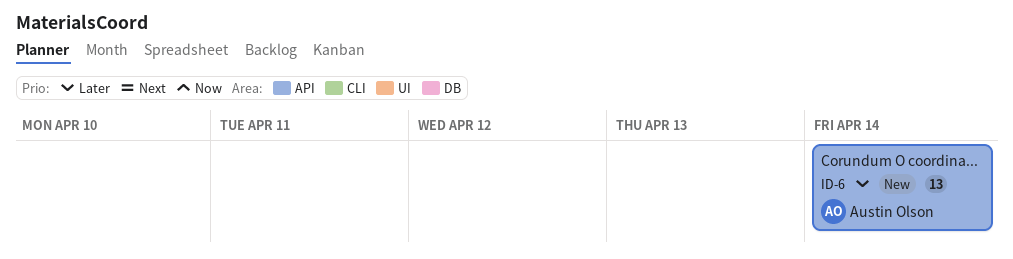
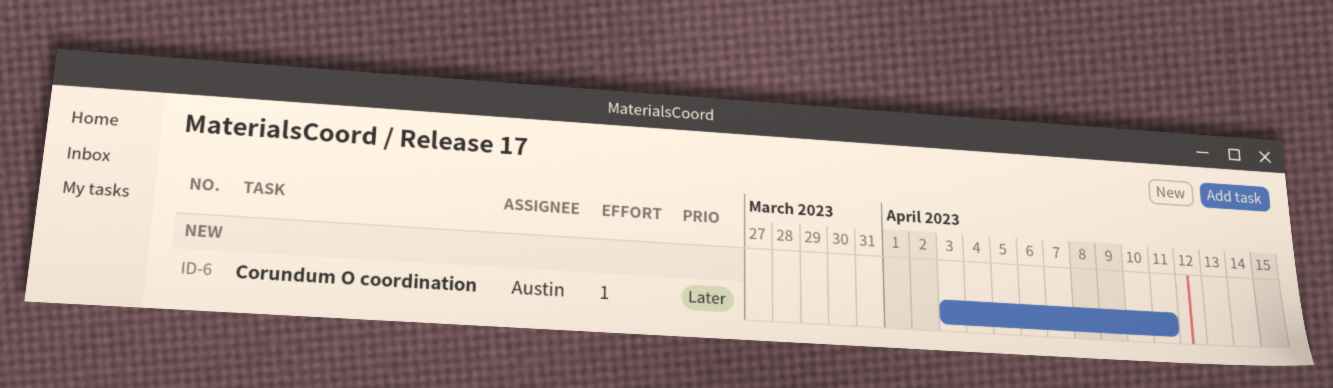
ID-6, estimate: 13 -> 1
ID-6, due: Apr 14 -> Apr 11

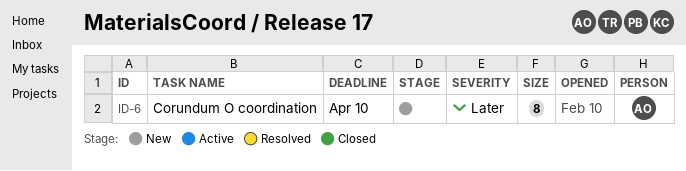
ID-6, estimate: 1 -> 8
ID-6, due: Apr 11 -> Apr 10

